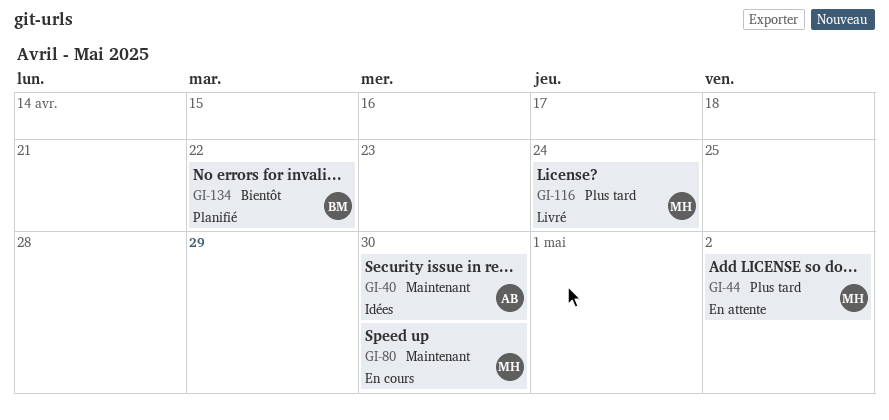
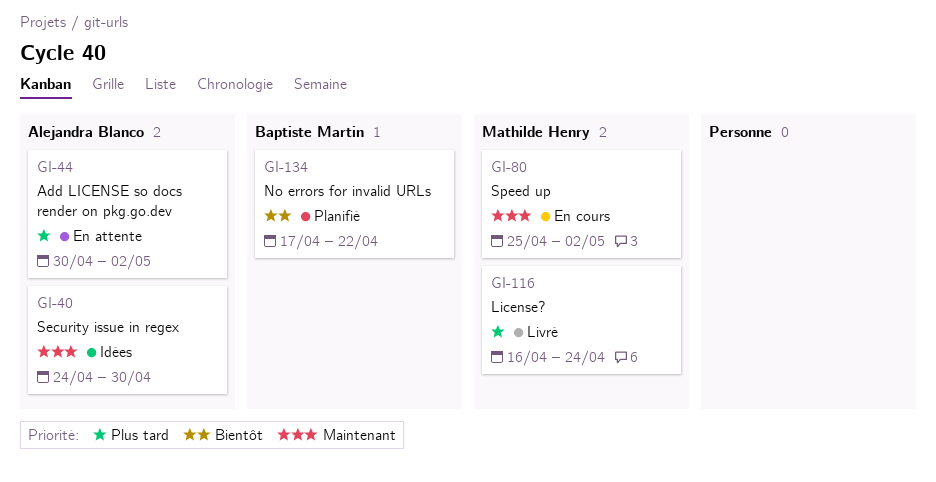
GI-44, owner: Mathilde Henry -> Alejandra Blanco
GI-80, due: Apr 30 -> May 2

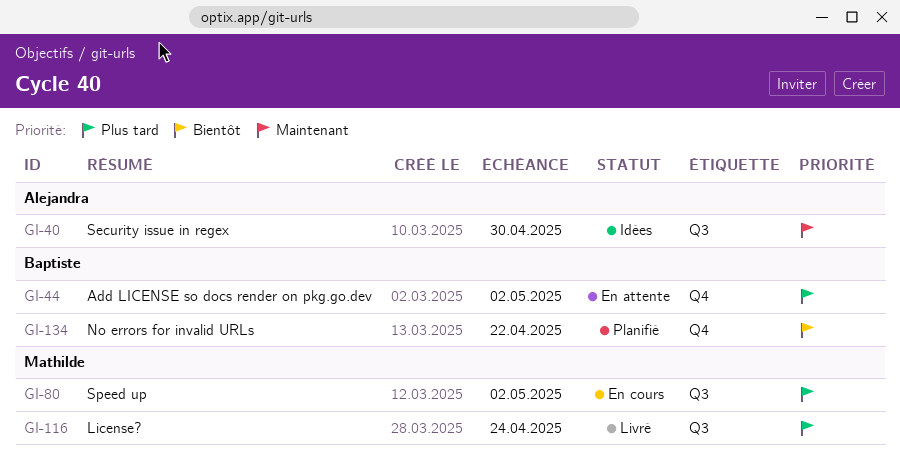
GI-44, owner: Alejandra Blanco -> Baptiste Martin
GI-80, priority: Maintenant -> Plus tard

